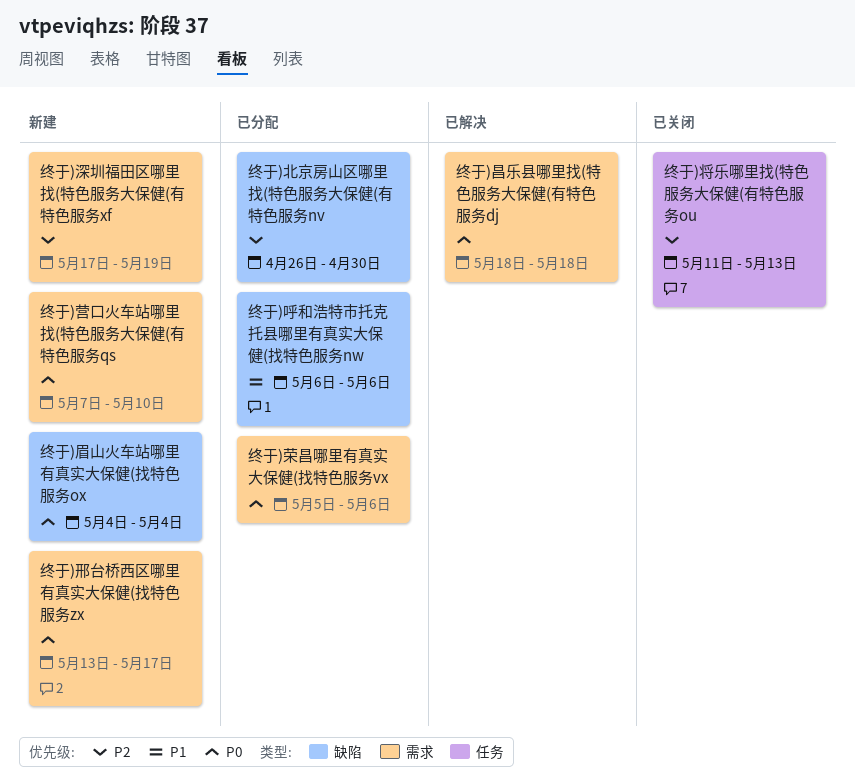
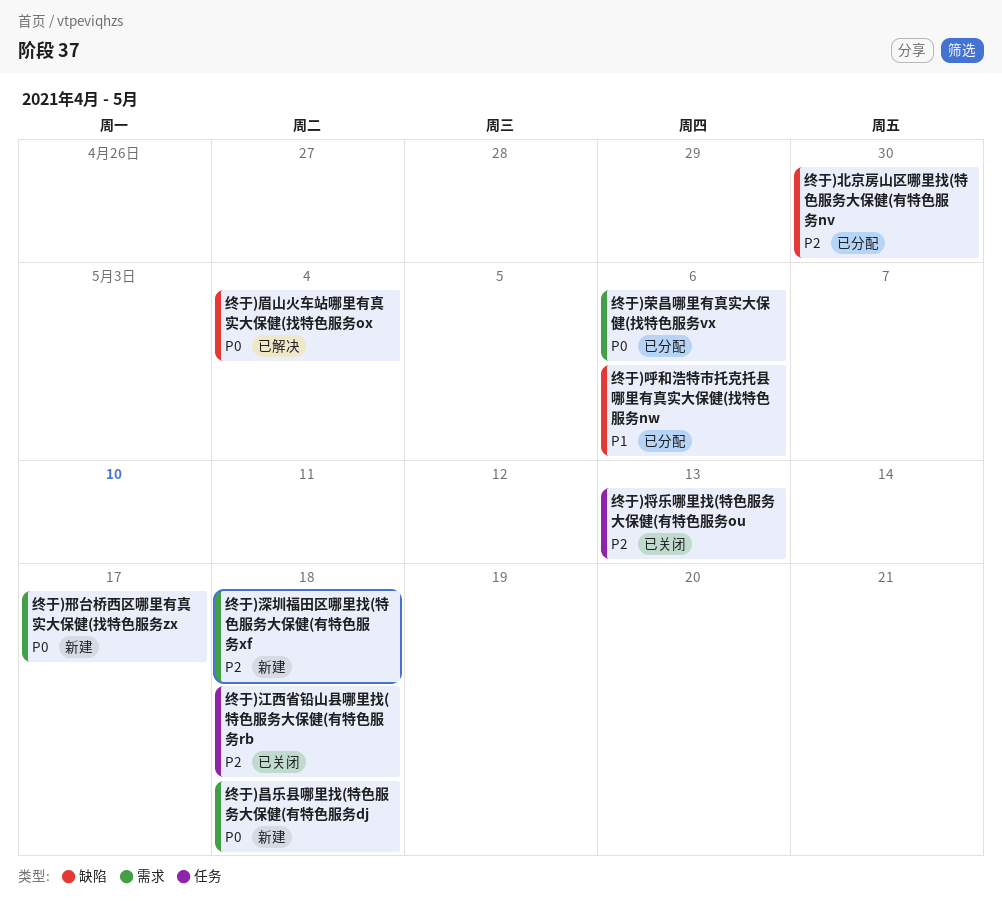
终于)昌乐县哪里找(特色服务大保健(有特色服务dj, status: 已解决 -> 新建
终于)江西省铅山县哪里找(特色服务大保健(有特色服务rb: none -> present
终于)深圳福田区哪里找(特色服务大保健(有特色服务xf, due: May 19 -> May 18
终于)眉山火车站哪里有真实大保健(找特色服务ox, status: 新建 -> 已解决
终于)营口火车站哪里找(特色服务大保健(有特色服务qs: present -> none

